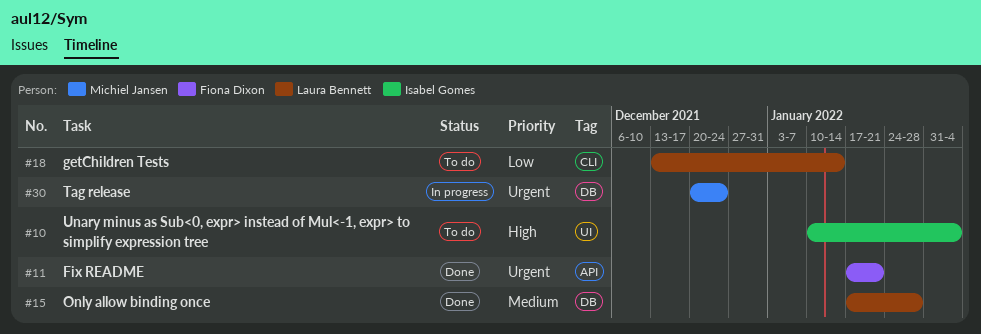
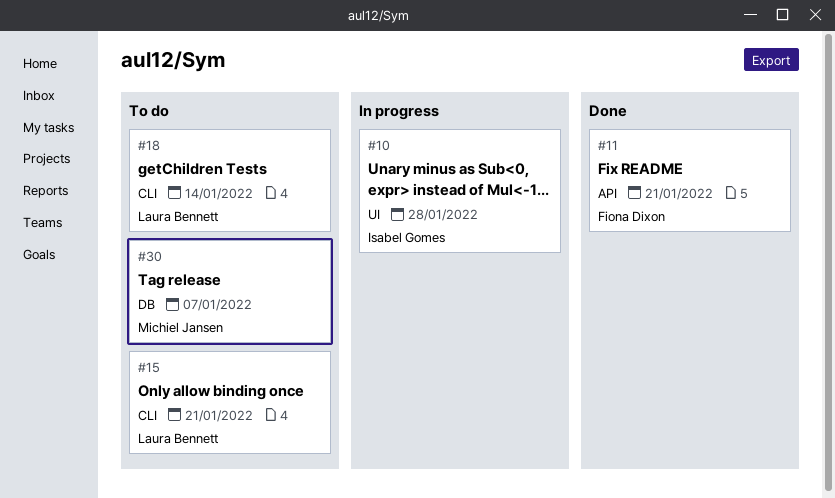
#10, status: To do -> In progress
#10, due: Feb 4 -> Jan 28
#15, status: Done -> To do
#15, label: DB -> CLI
#15, due: Jan 28 -> Jan 21
#30, status: In progress -> To do
#30, due: Dec 24 -> Jan 7

